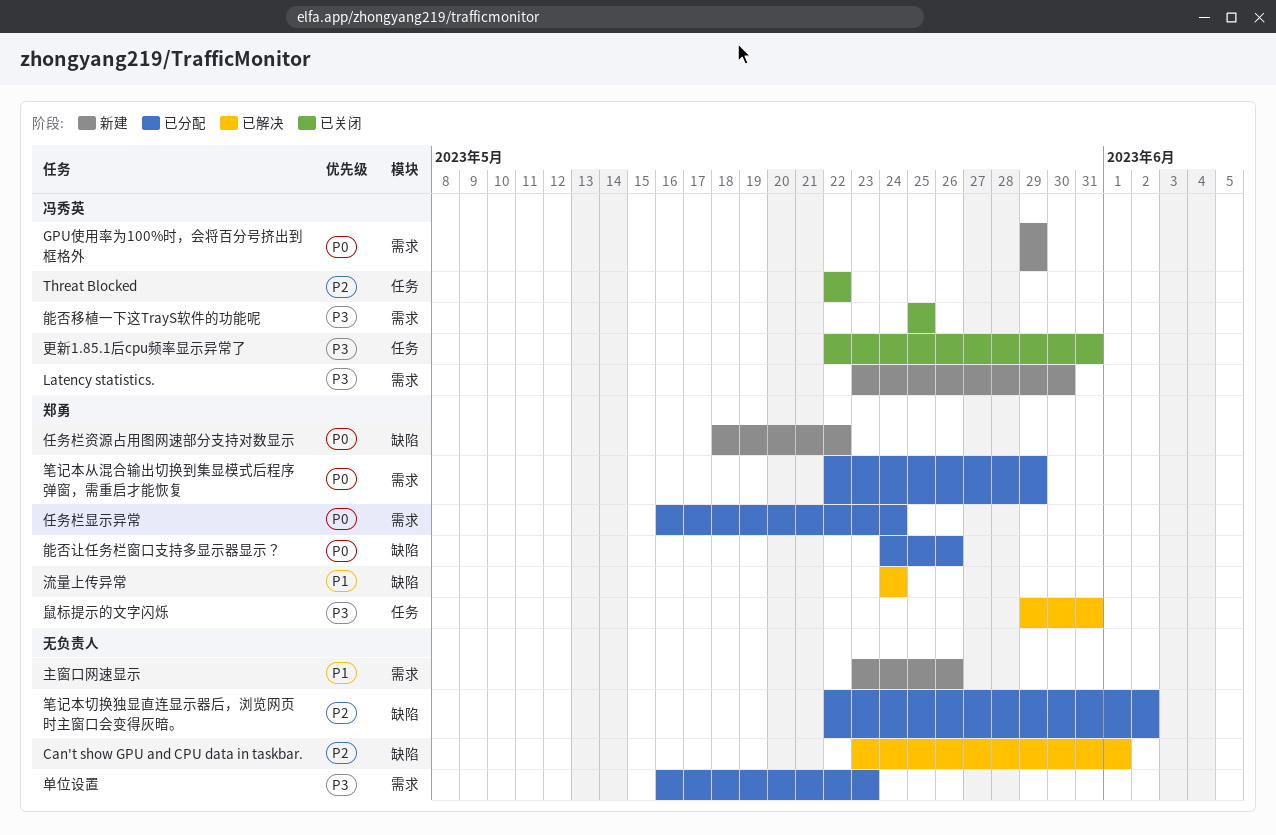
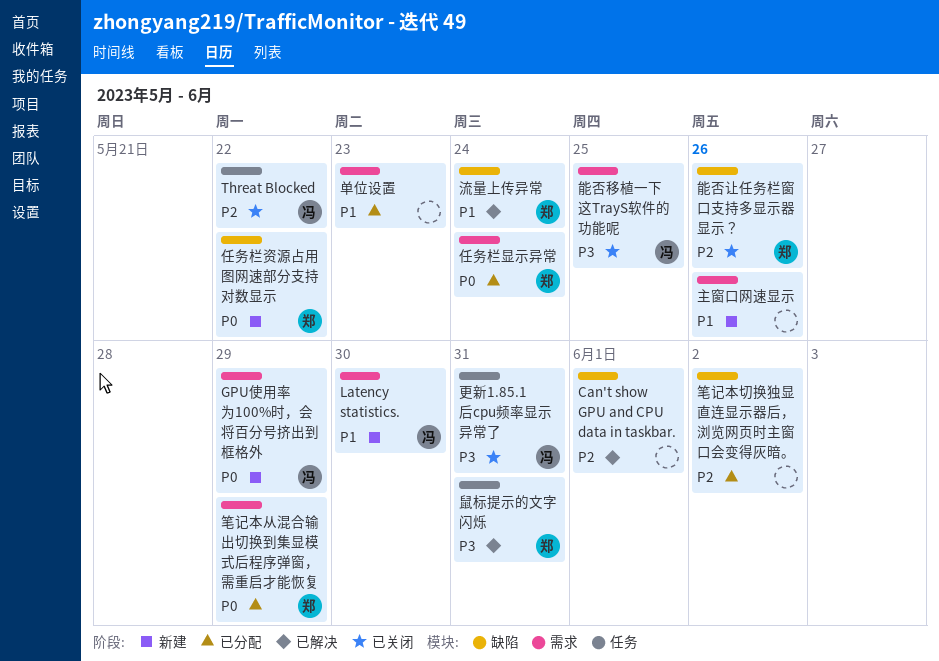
Latency statistics., priority: P3 -> P1
单位设置, priority: P3 -> P1
能否让任务栏窗口支持多显示器显示？, status: 已分配 -> 已关闭
能否让任务栏窗口支持多显示器显示？, priority: P0 -> P2

